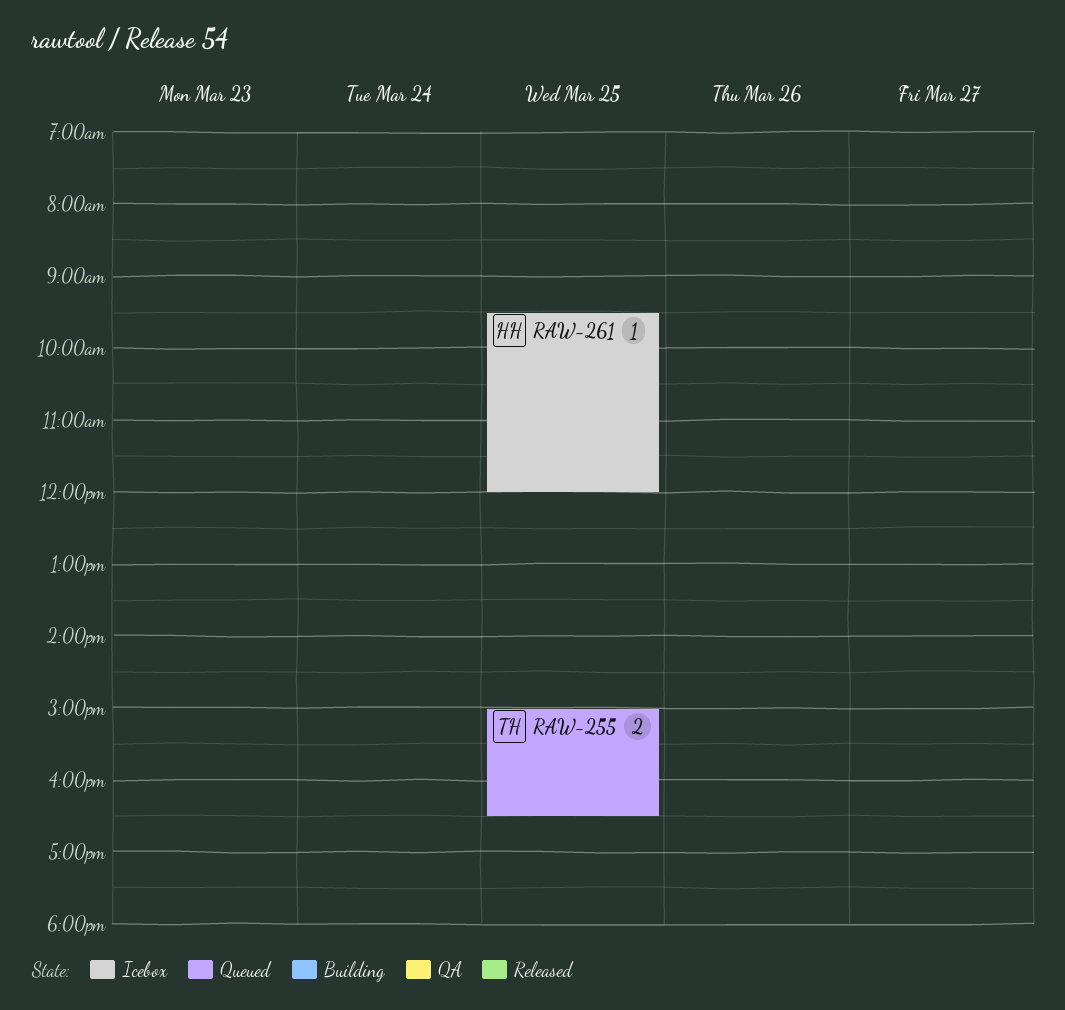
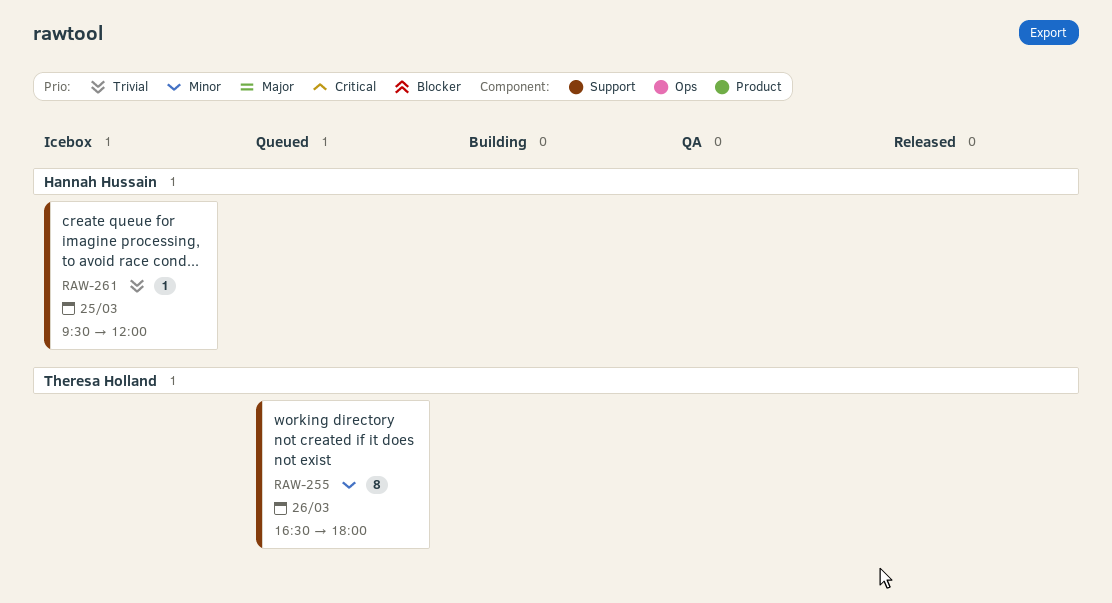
RAW-255, estimate: 2 -> 8
RAW-255, day: Mar 25 -> Mar 26
RAW-255, begins: 15:00 -> 16:30
RAW-255, ends: 16:30 -> 18:00

